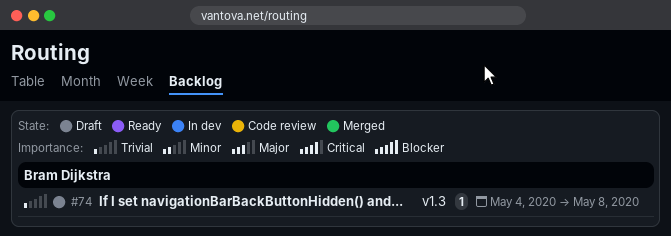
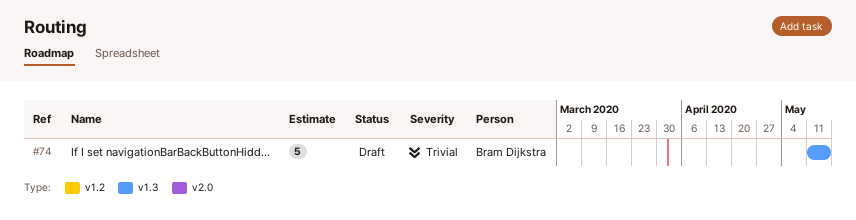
#74, estimate: 1 -> 5
#74, start: May 4 -> May 11
#74, due: May 8 -> May 15

